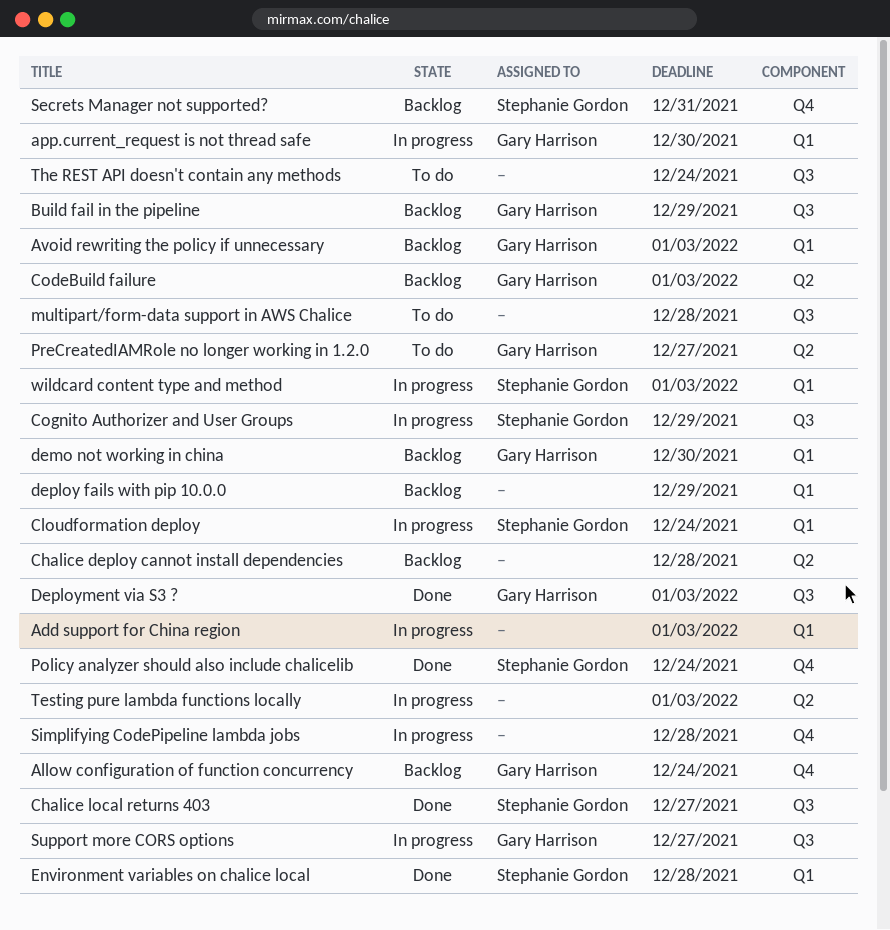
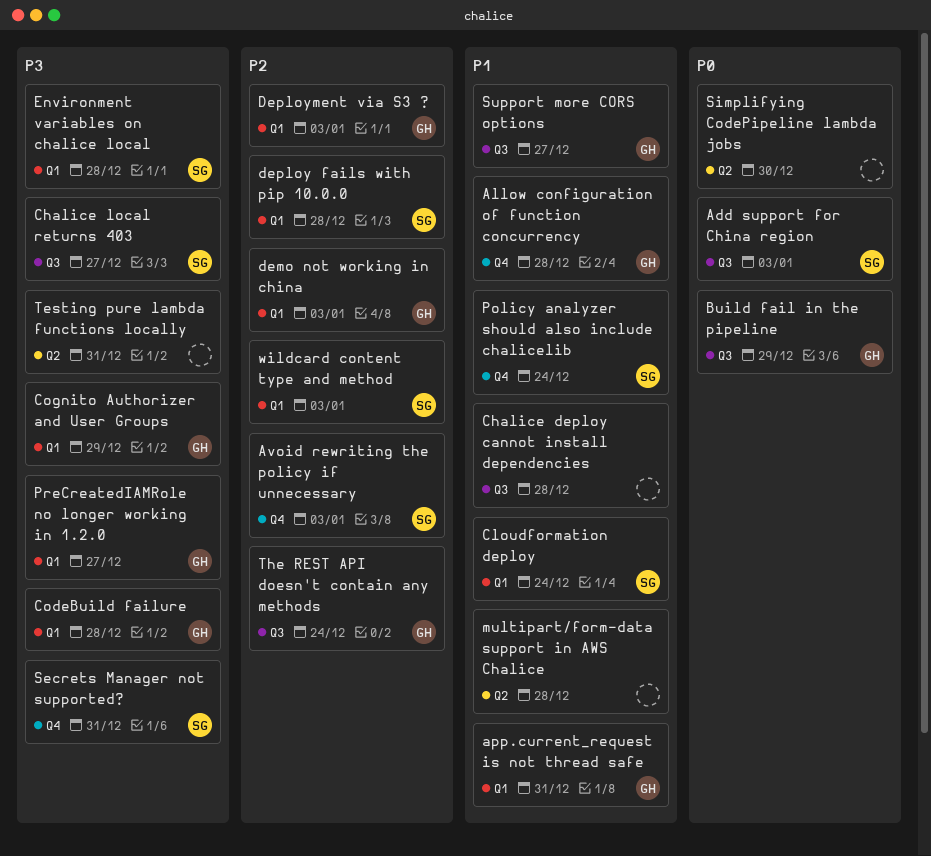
Add support for China region, owner: none -> Stephanie Gordon
Add support for China region, label: Q1 -> Q3
Allow configuration of function concurrency, due: Dec 24 -> Dec 28
app.current_request is not thread safe, due: Dec 30 -> Dec 31
Avoid rewriting the policy if unnecessary, owner: Gary Harrison -> Stephanie Gordon
Avoid rewriting the policy if unnecessary, label: Q1 -> Q4
Chalice deploy cannot install dependencies, label: Q2 -> Q3
CodeBuild failure, label: Q2 -> Q1
CodeBuild failure, due: Jan 3 -> Dec 28
Cognito Authorizer and User Groups, owner: Stephanie Gordon -> Gary Harrison
Cognito Authorizer and User Groups, label: Q3 -> Q1
demo not working in china, due: Dec 30 -> Jan 3
deploy fails with pip 10.0.0, owner: none -> Stephanie Gordon
deploy fails with pip 10.0.0, due: Dec 29 -> Dec 28
Deployment via S3 ?, label: Q3 -> Q1
multipart/form-data support in AWS Chalice, label: Q3 -> Q2
PreCreatedIAMRole no longer working in 1.2.0, label: Q2 -> Q1
Simplifying CodePipeline lambda jobs, label: Q4 -> Q2
Simplifying CodePipeline lambda jobs, due: Dec 28 -> Dec 30
Testing pure lambda functions locally, due: Jan 3 -> Dec 31
The REST API doesn't contain any methods, owner: none -> Gary Harrison

